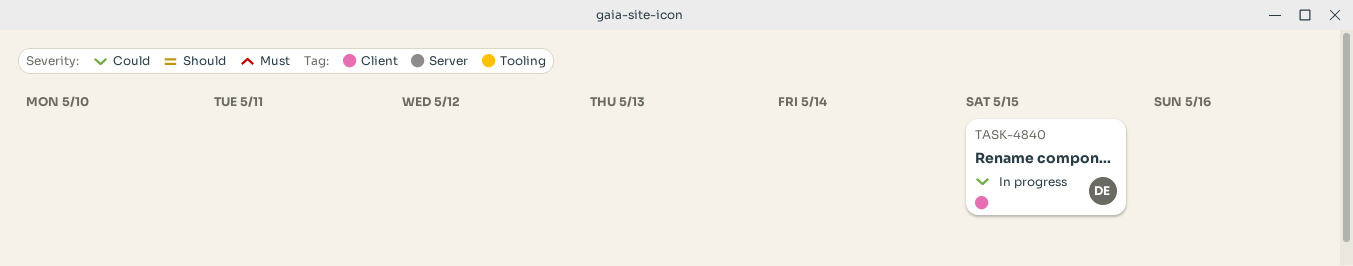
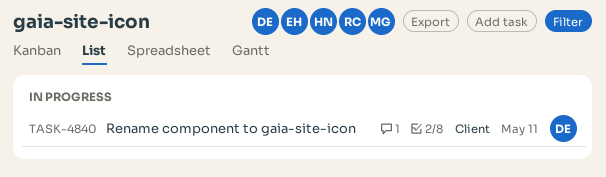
TASK-4840, due: May 15 -> May 11

